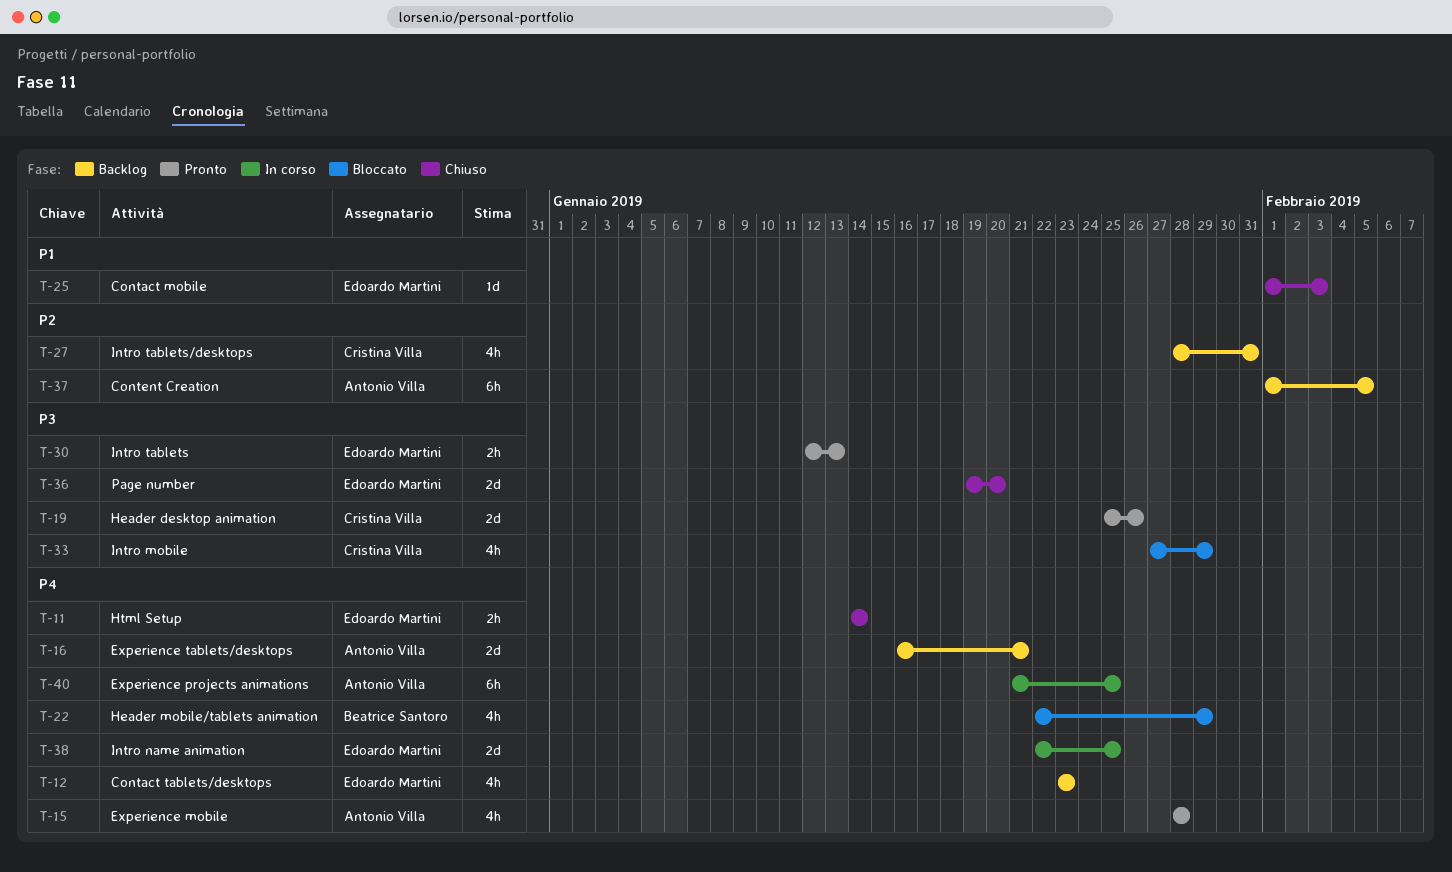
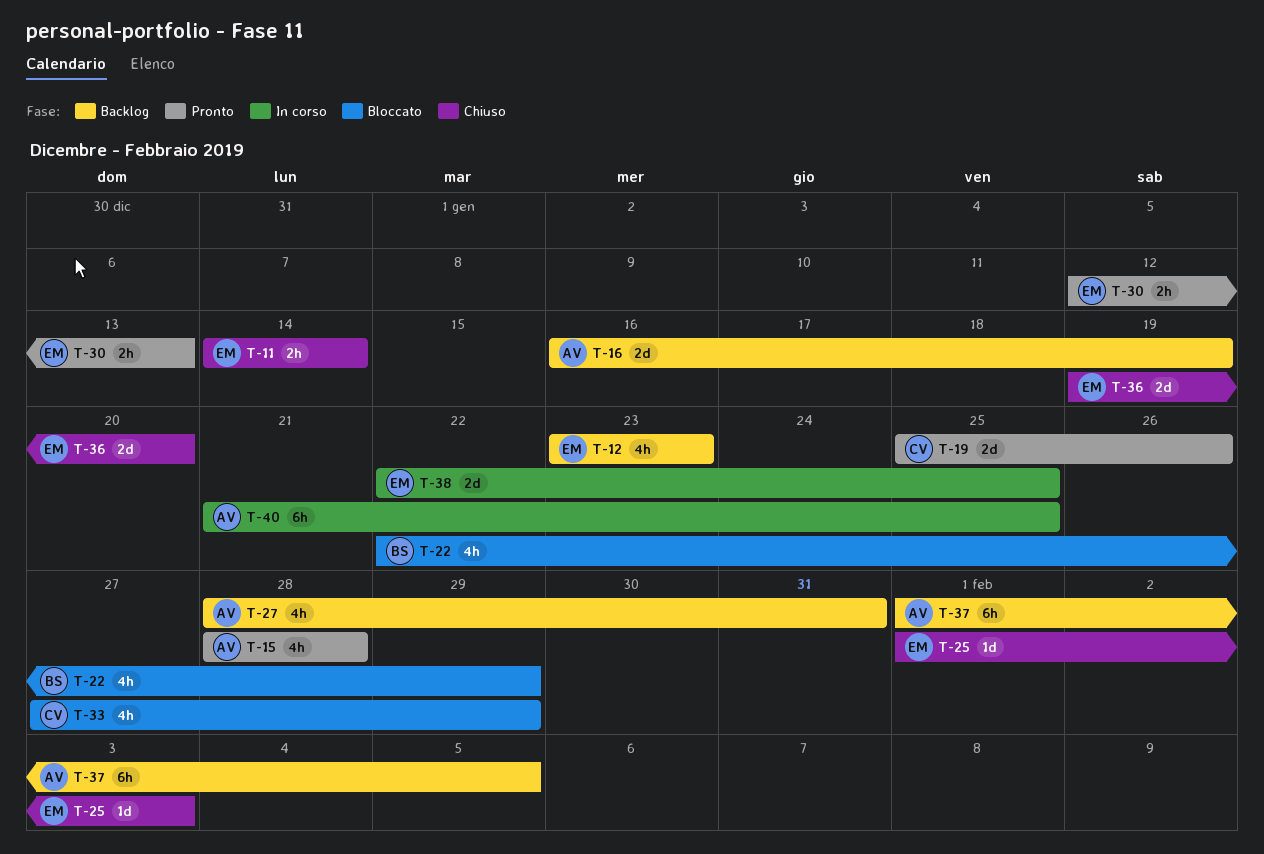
T-16, due: Jan 21 -> Jan 19
T-27, owner: Cristina Villa -> Antonio Villa

